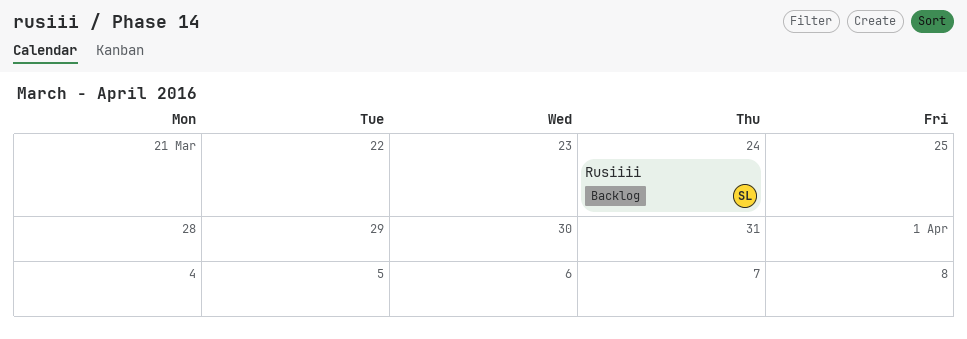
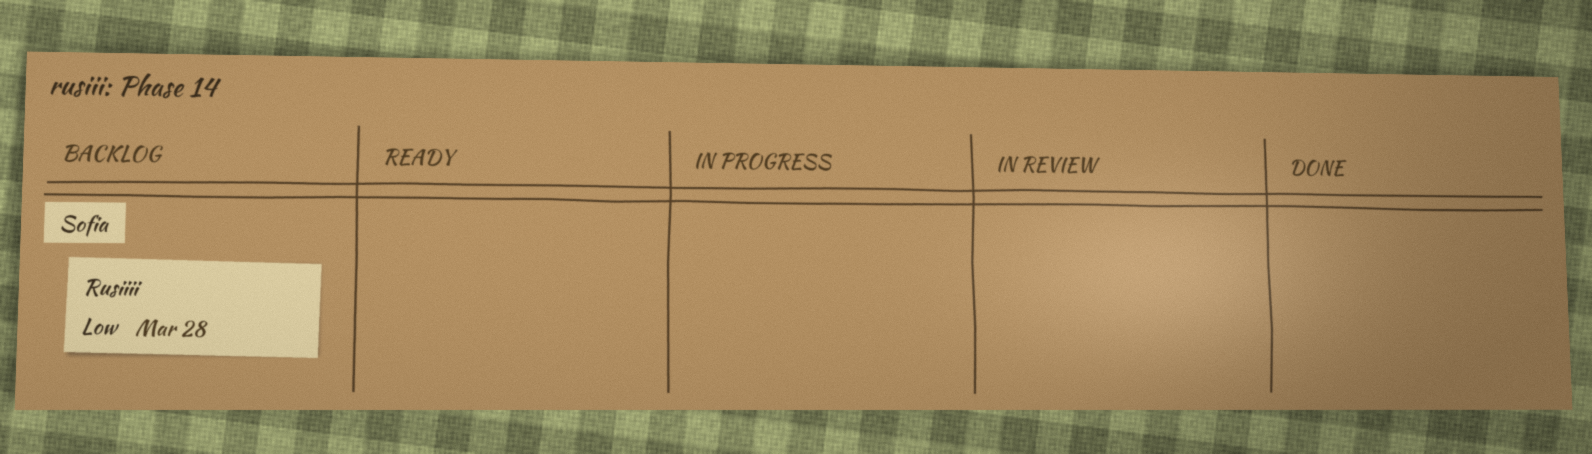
Rusiiii, due: Mar 24 -> Mar 28

